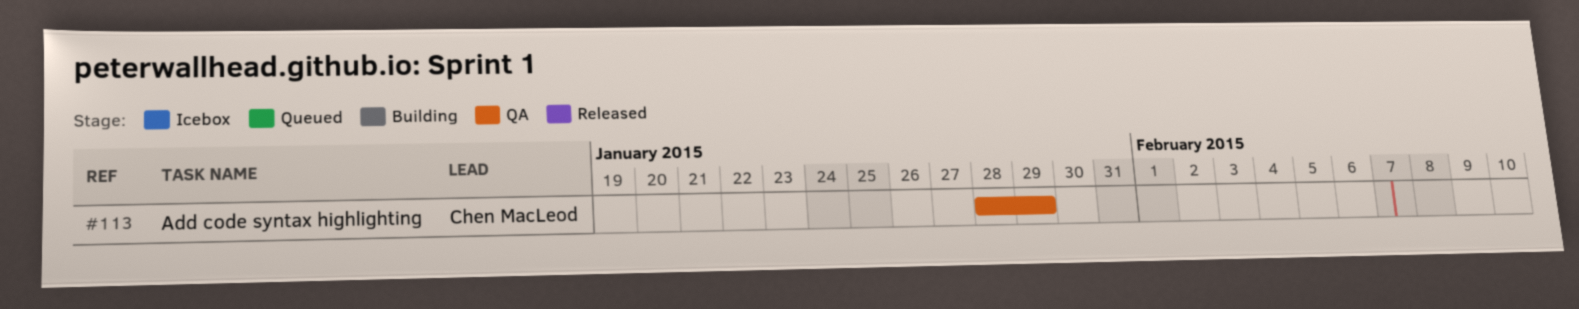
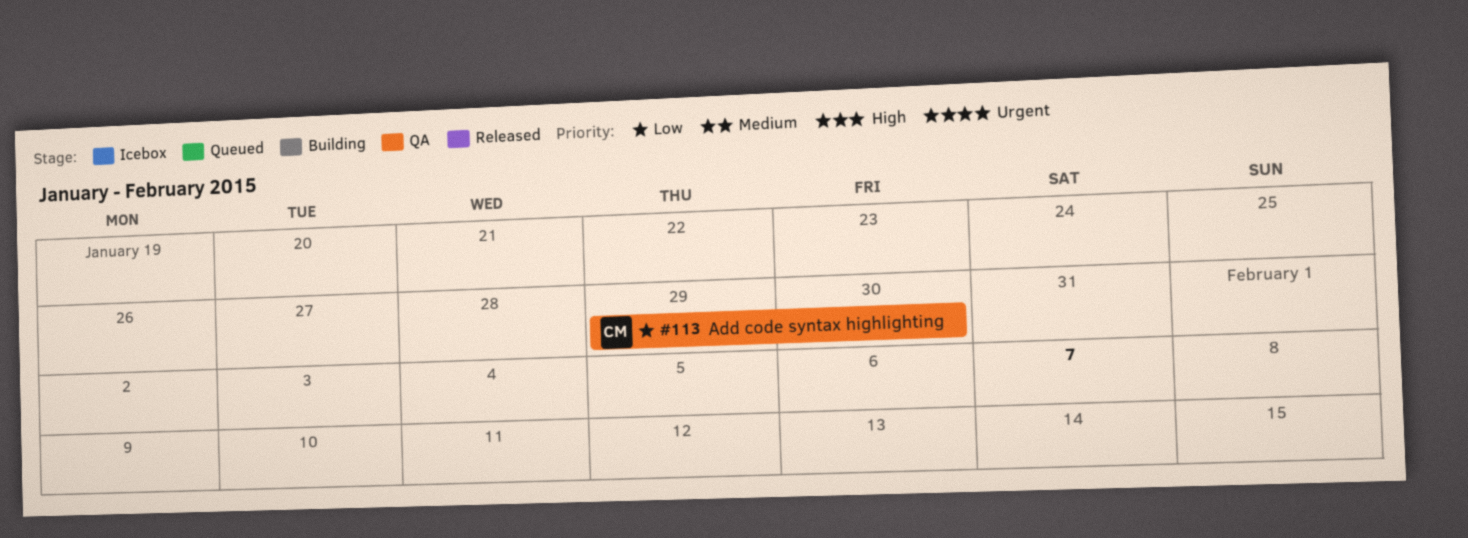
#113, start: Jan 28 -> Jan 29
#113, due: Jan 29 -> Jan 30

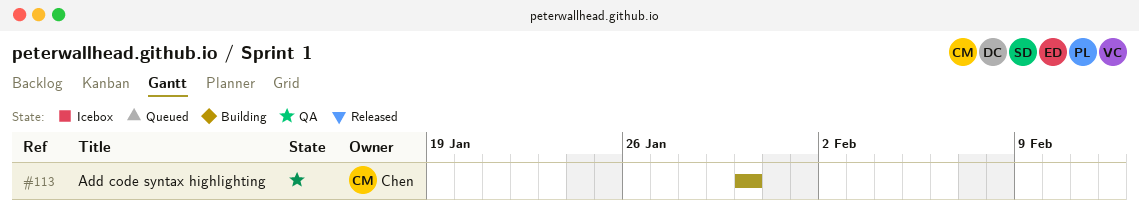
#113, start: Jan 29 -> Jan 30

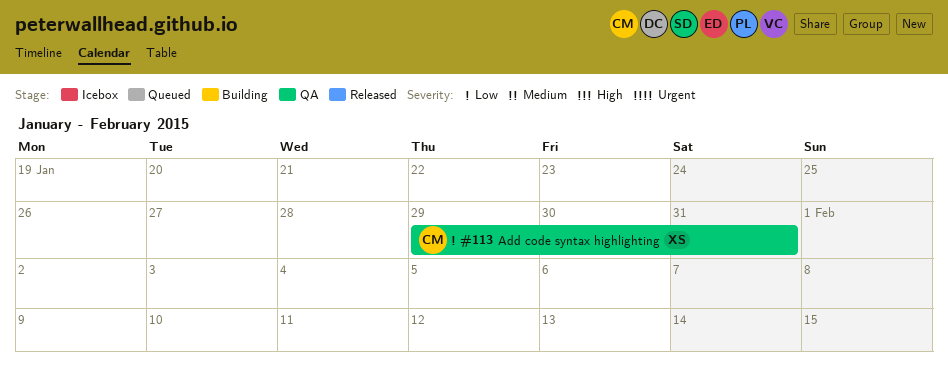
#113, start: Jan 30 -> Jan 29
#113, due: Jan 30 -> Jan 31

